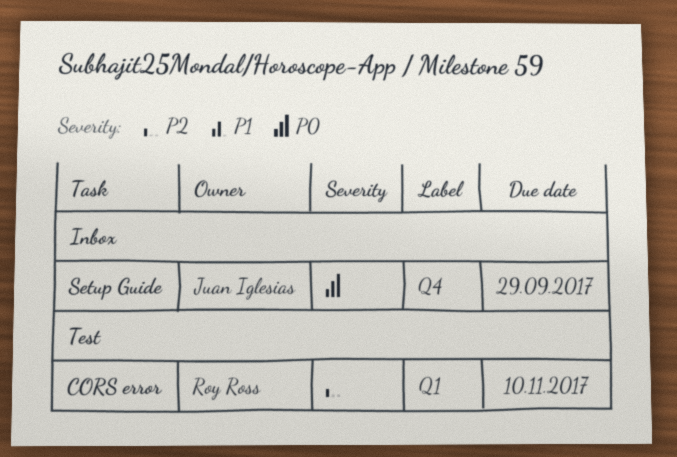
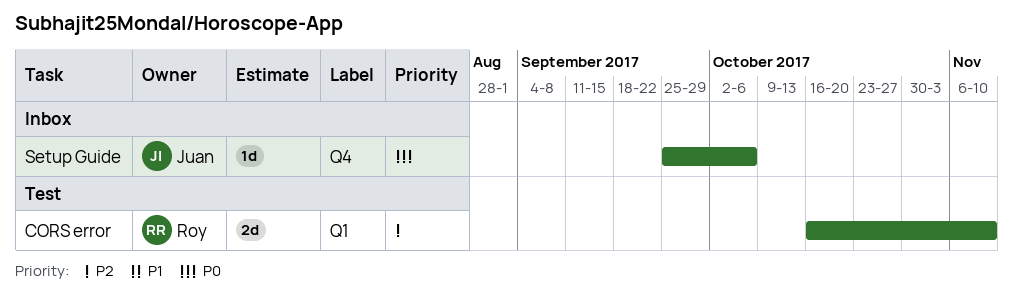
Setup Guide, due: Sep 29 -> Oct 6

